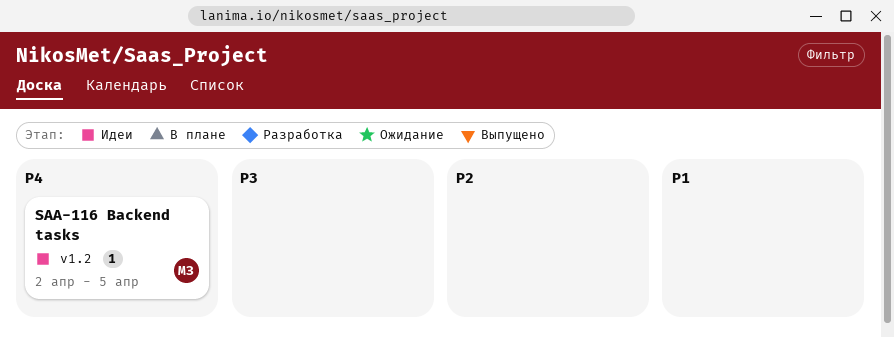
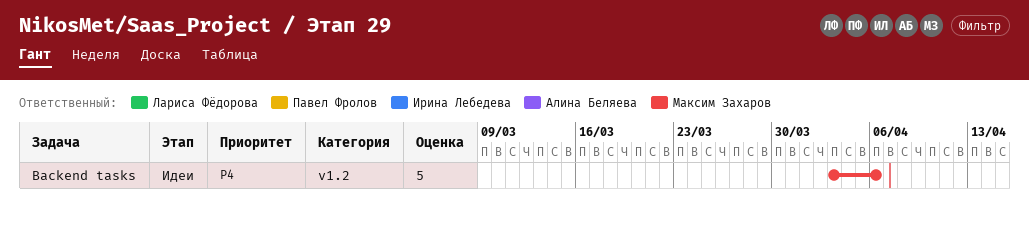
Backend tasks, estimate: 1 -> 5
Backend tasks, start: Apr 2 -> Apr 3
Backend tasks, due: Apr 5 -> Apr 6

